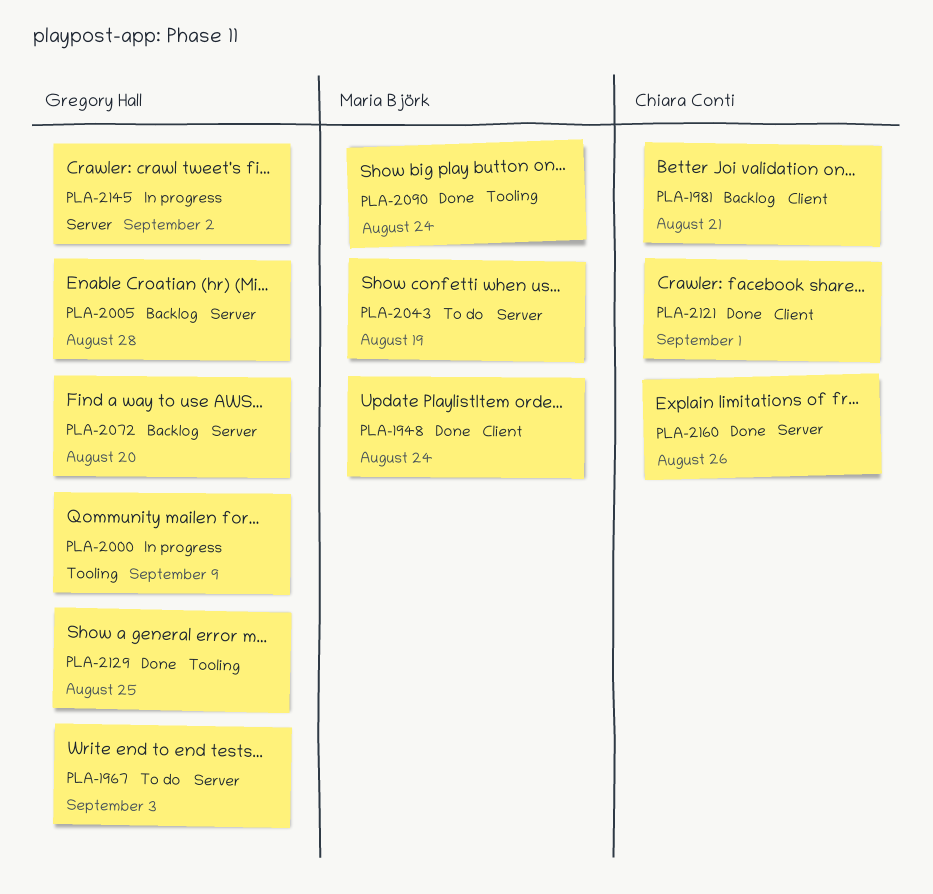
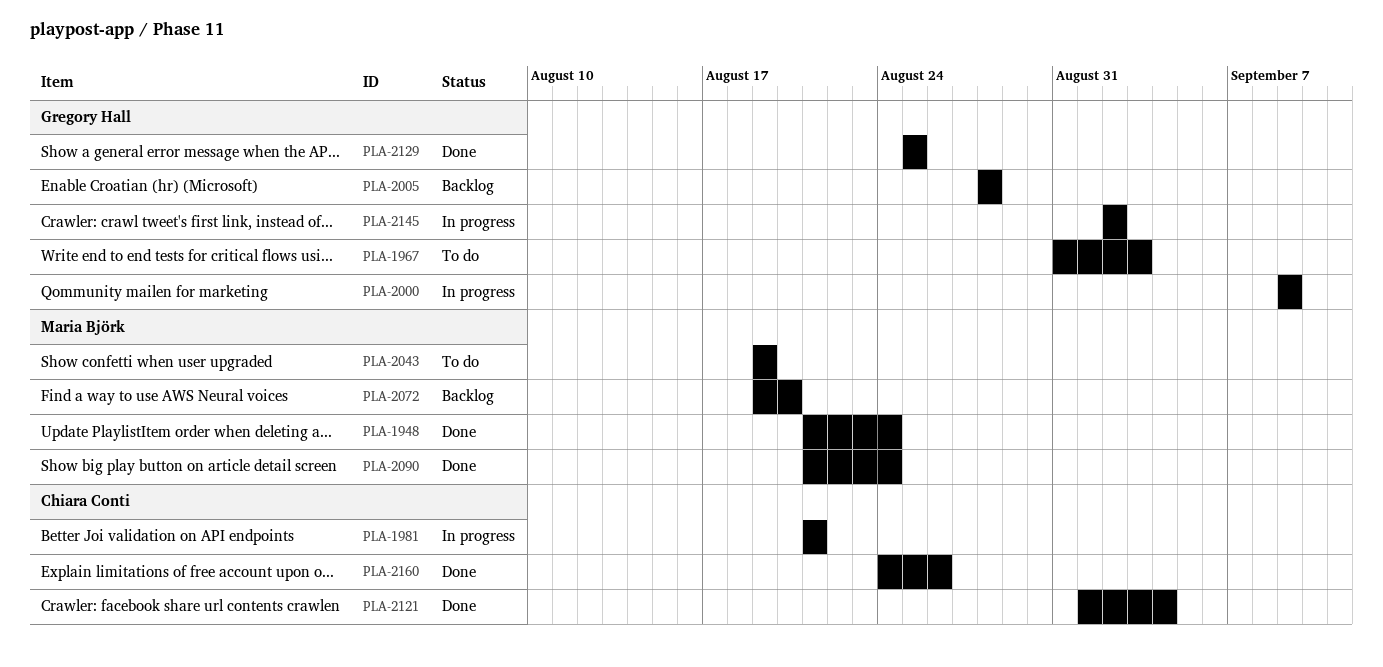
PLA-1981, status: Backlog -> In progress
PLA-2072, owner: Gregory Hall -> Maria Björk
PLA-2121, due: Sep 1 -> Sep 4

